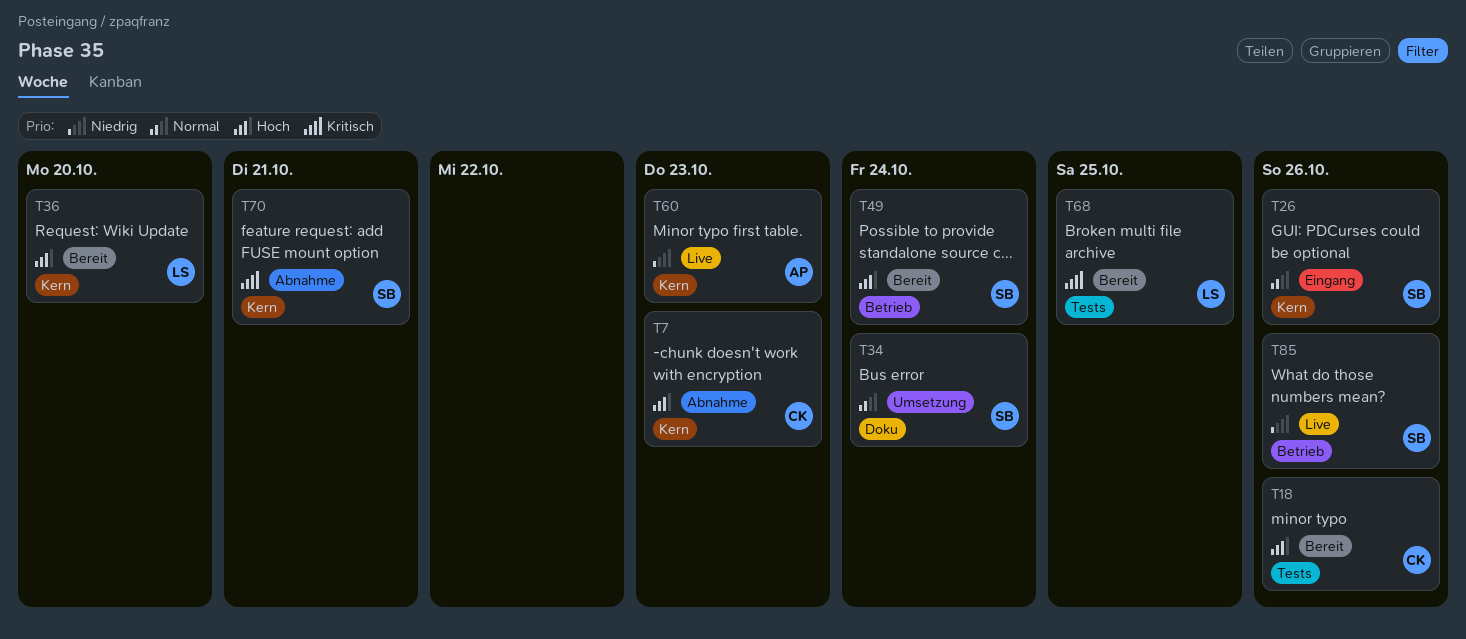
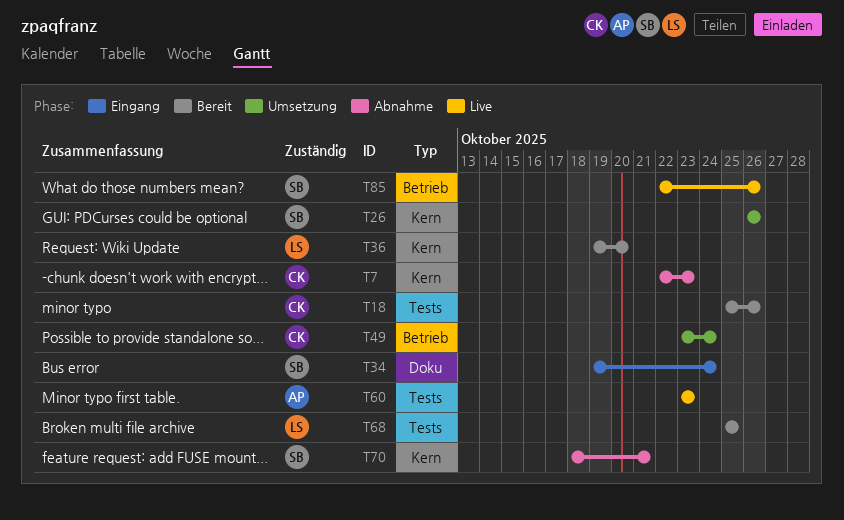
T26, status: Eingang -> Umsetzung
T34, status: Umsetzung -> Eingang
T49, status: Bereit -> Umsetzung
T49, owner: SB -> CK
T60, label: Kern -> Tests

